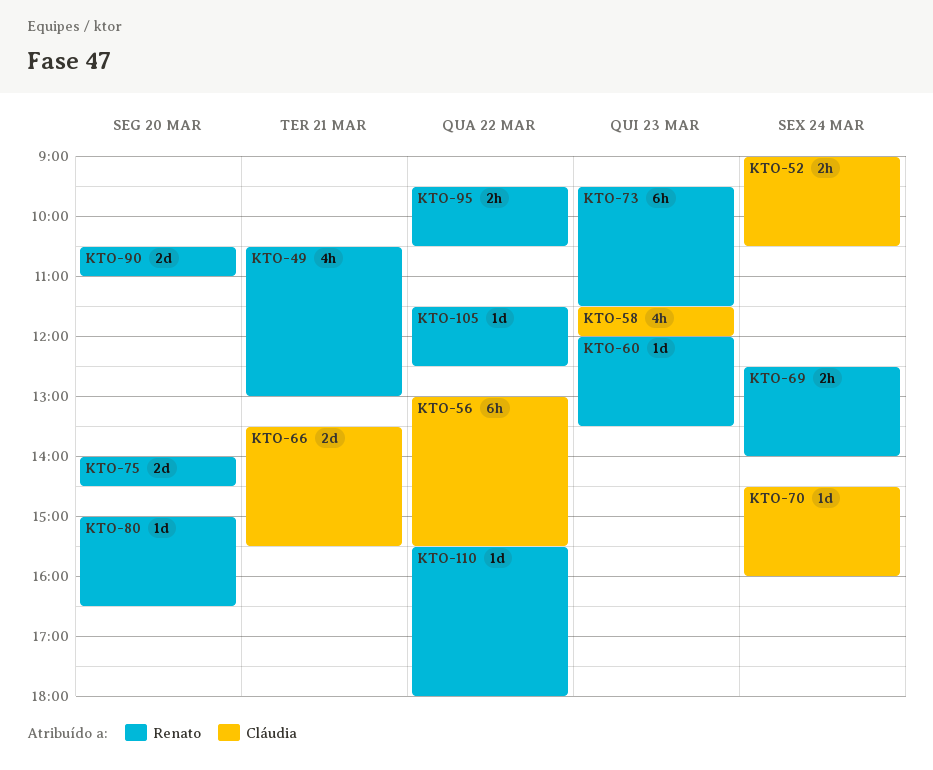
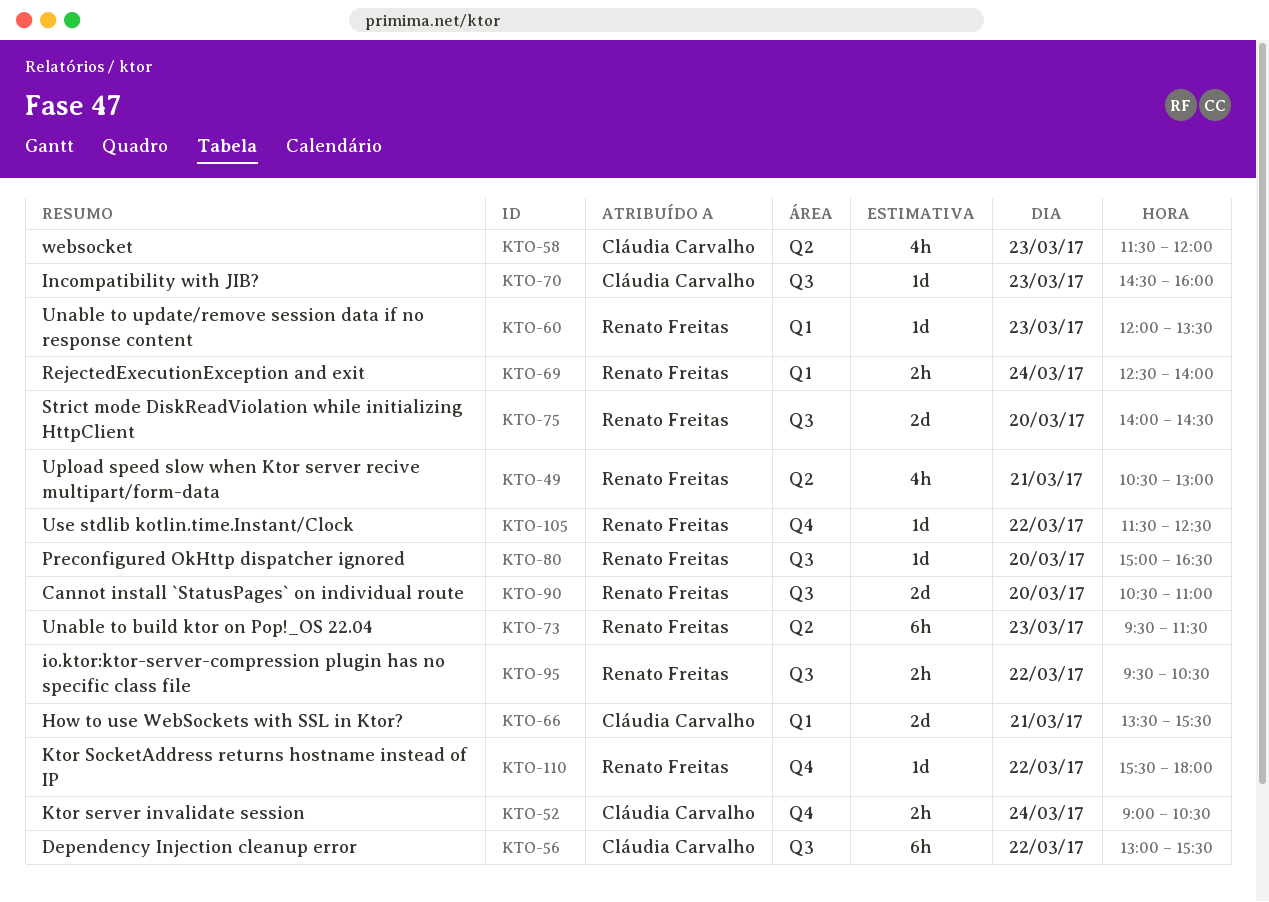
KTO-70, day: Mar 24 -> Mar 23

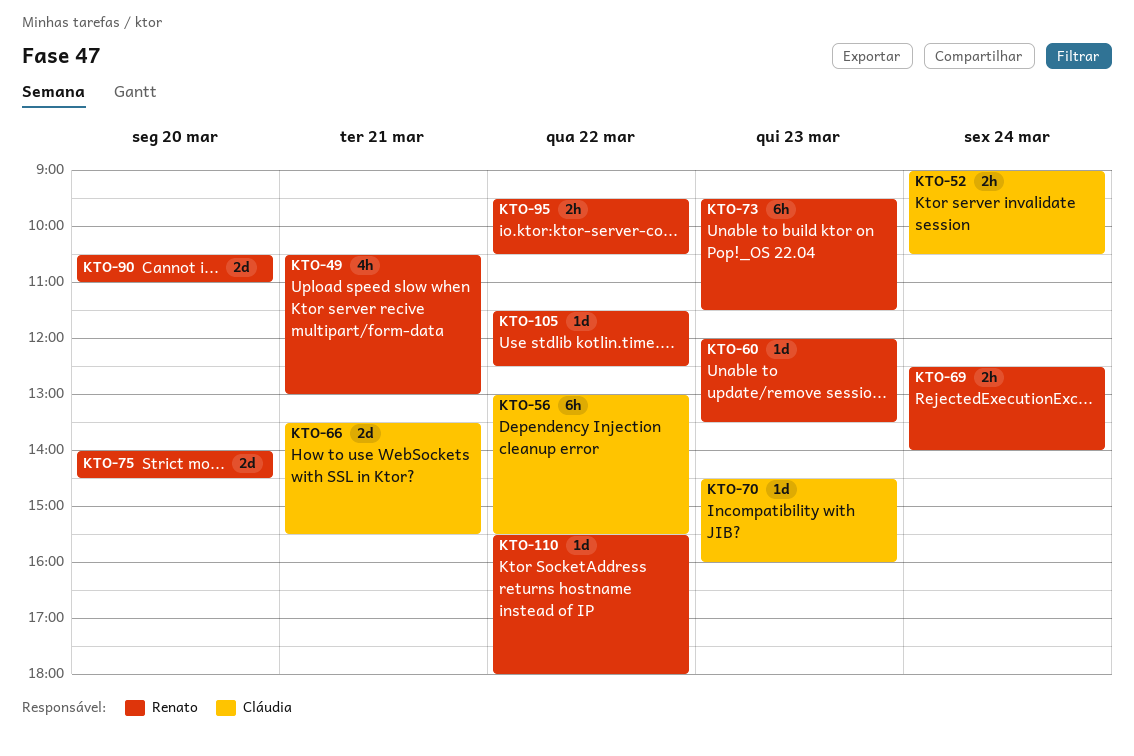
KTO-58: present -> none
KTO-80: present -> none

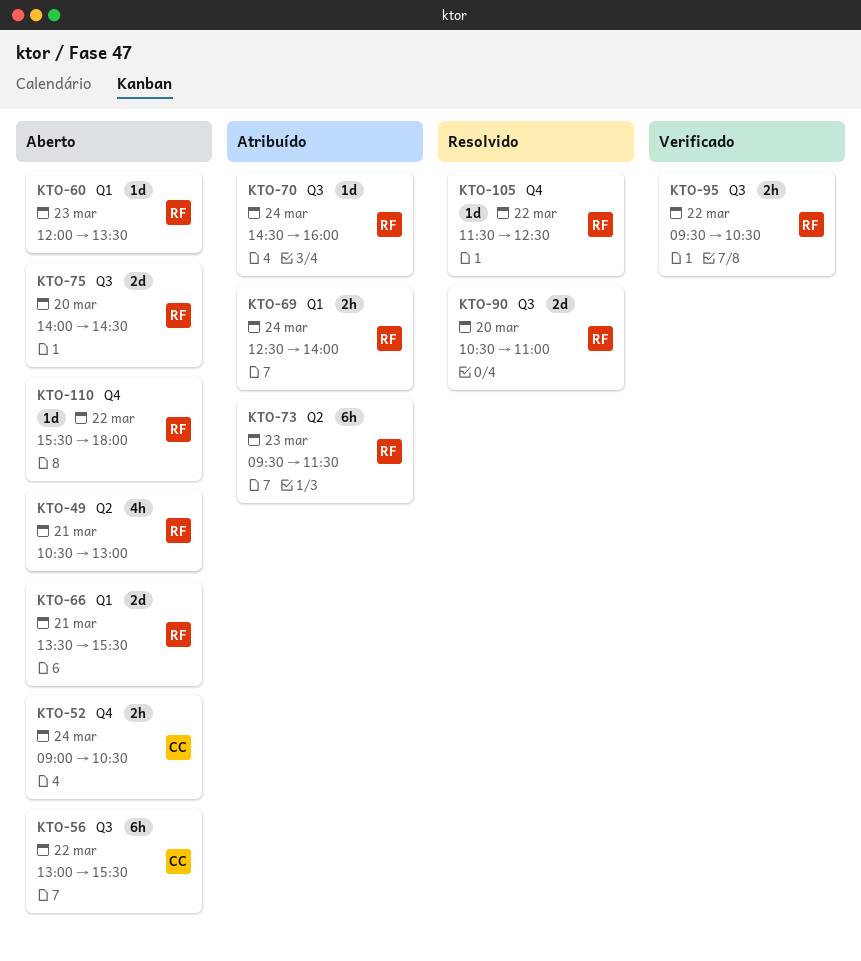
KTO-66, owner: Cláudia -> Renato
KTO-70, owner: Cláudia -> Renato
KTO-70, day: Mar 23 -> Mar 24

